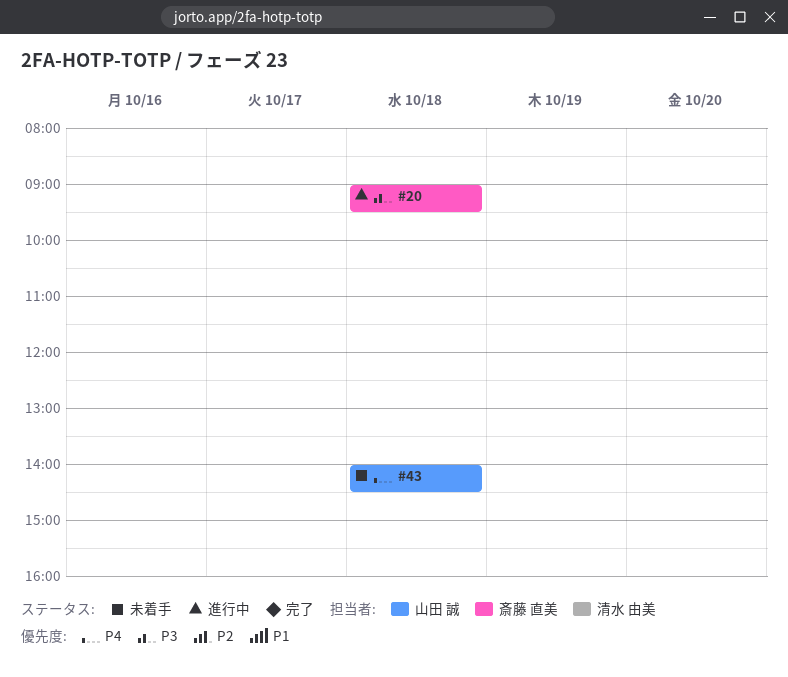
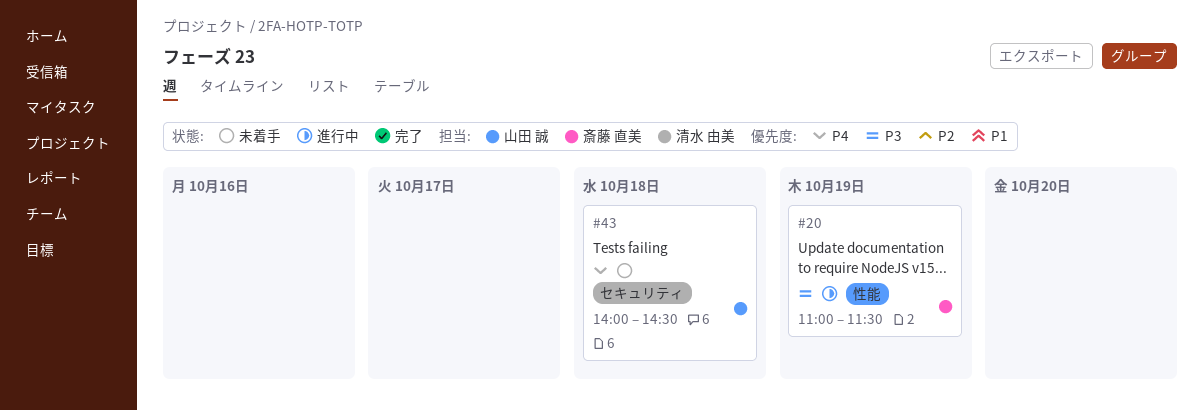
#20, day: Oct 18 -> Oct 19
#20, begins: 09:00 -> 11:00
#20, ends: 09:30 -> 11:30

